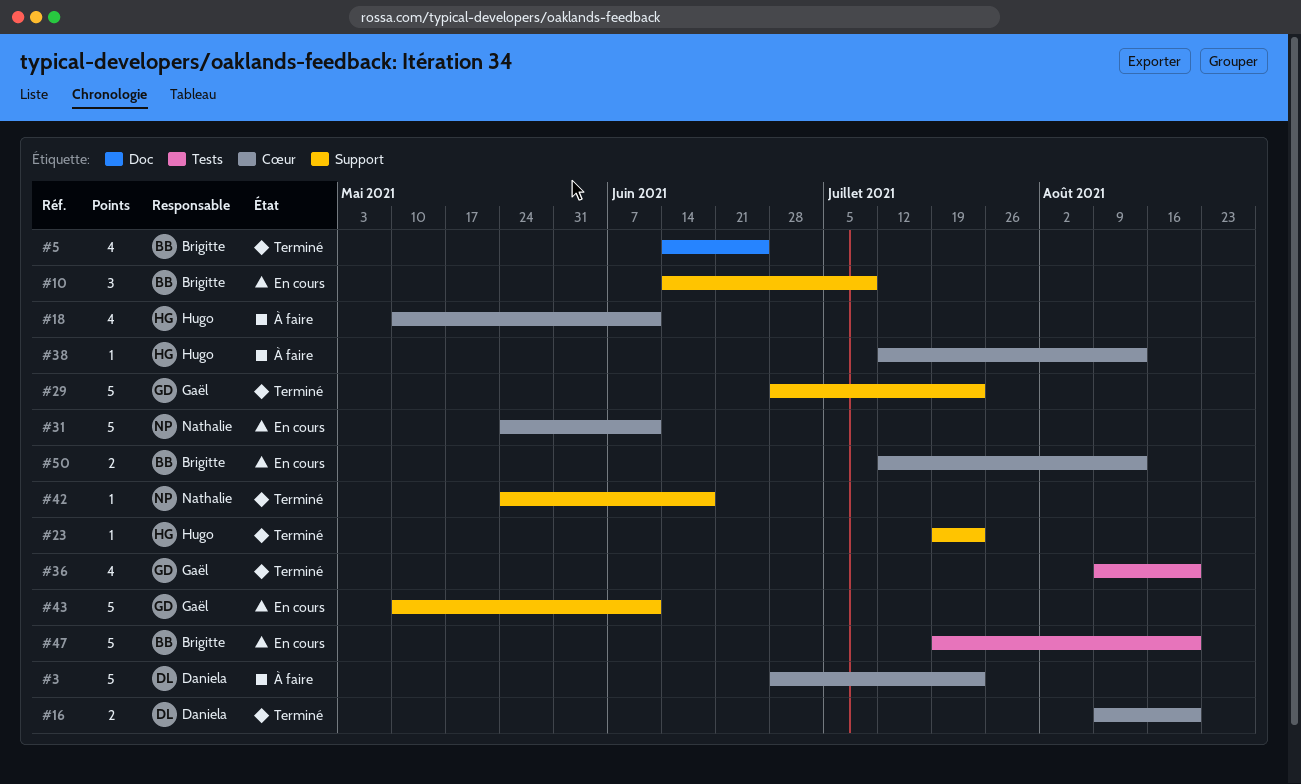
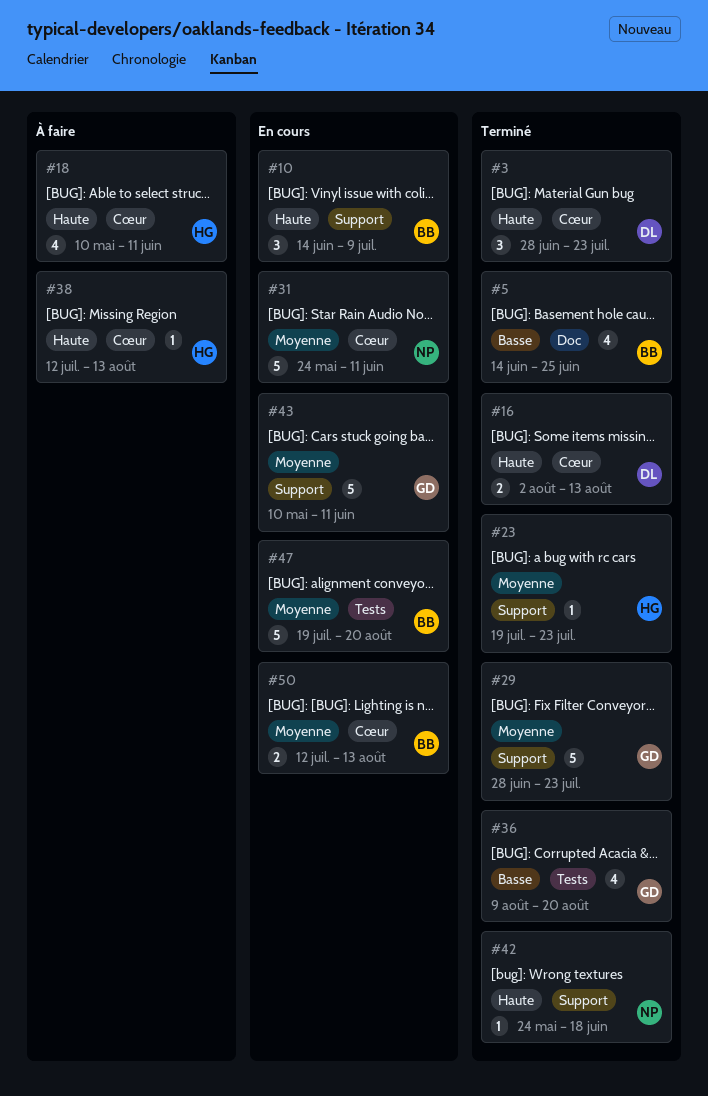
#3, status: À faire -> Terminé
#3, estimate: 5 -> 3
#16, start: Aug 9 -> Aug 2
#16, due: Aug 20 -> Aug 13

